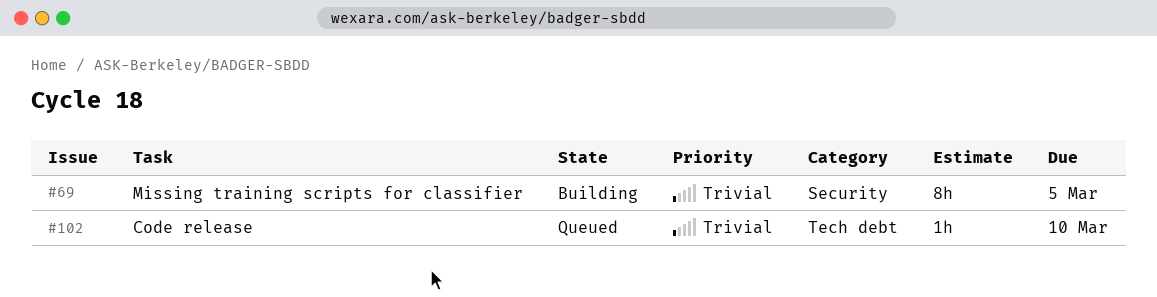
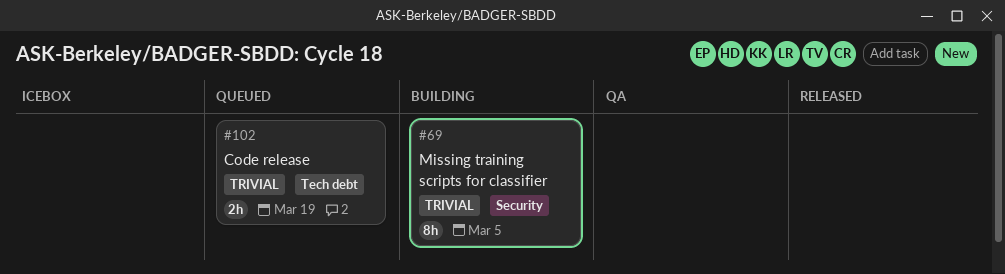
#102, estimate: 1h -> 2h
#102, due: Mar 10 -> Mar 19

